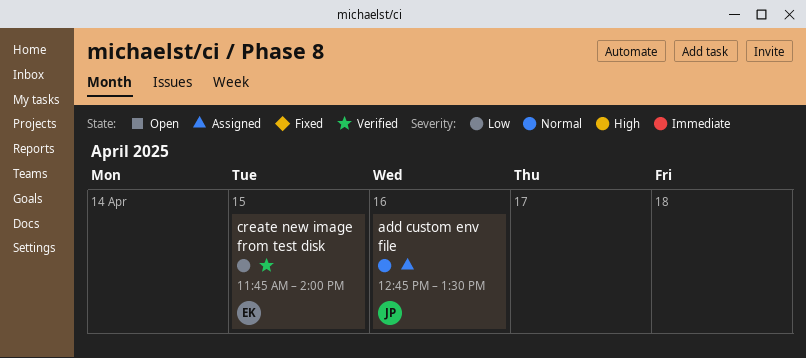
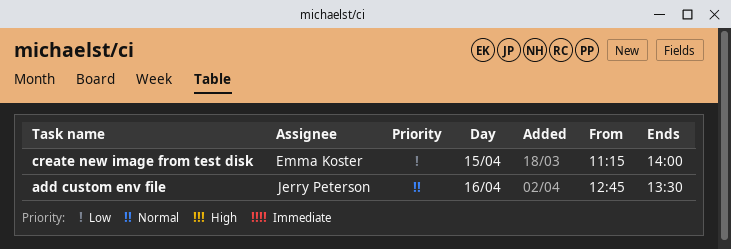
create new image from test disk, begins: 11:45 -> 11:15

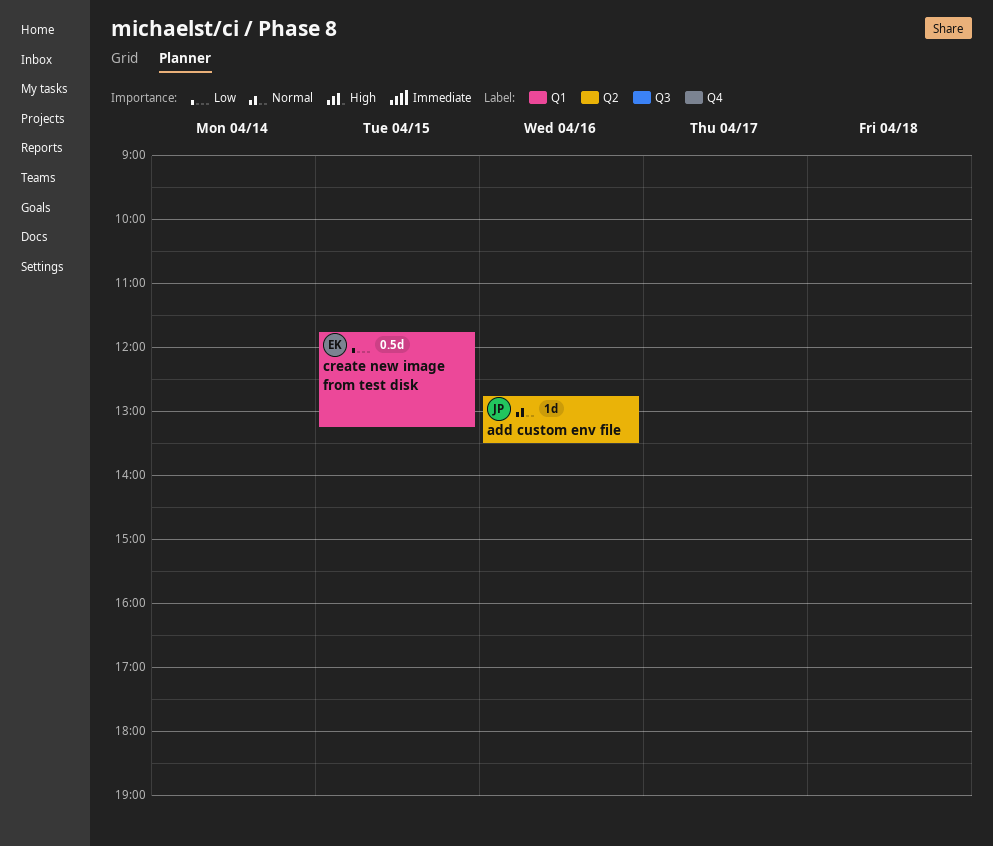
create new image from test disk, begins: 11:15 -> 11:45
create new image from test disk, ends: 14:00 -> 13:15

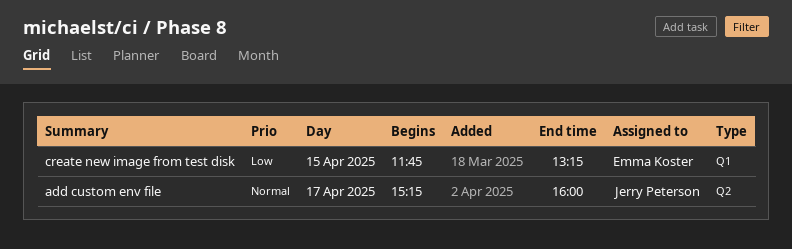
add custom env file, day: Apr 16 -> Apr 17
add custom env file, begins: 12:45 -> 15:15
add custom env file, ends: 13:30 -> 16:00

